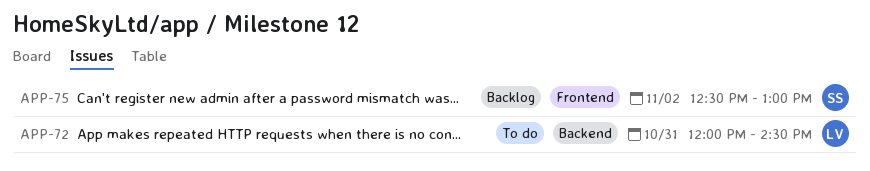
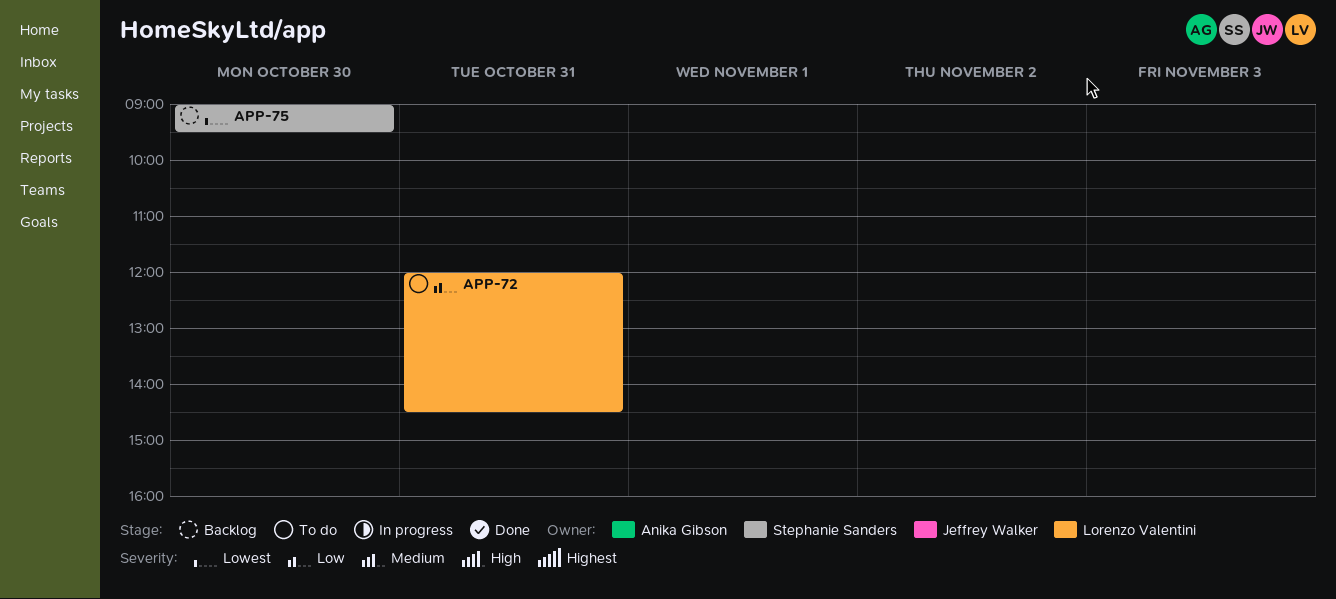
APP-75, day: Nov 2 -> Oct 30
APP-75, begins: 12:30 -> 09:00
APP-75, ends: 13:00 -> 09:30

